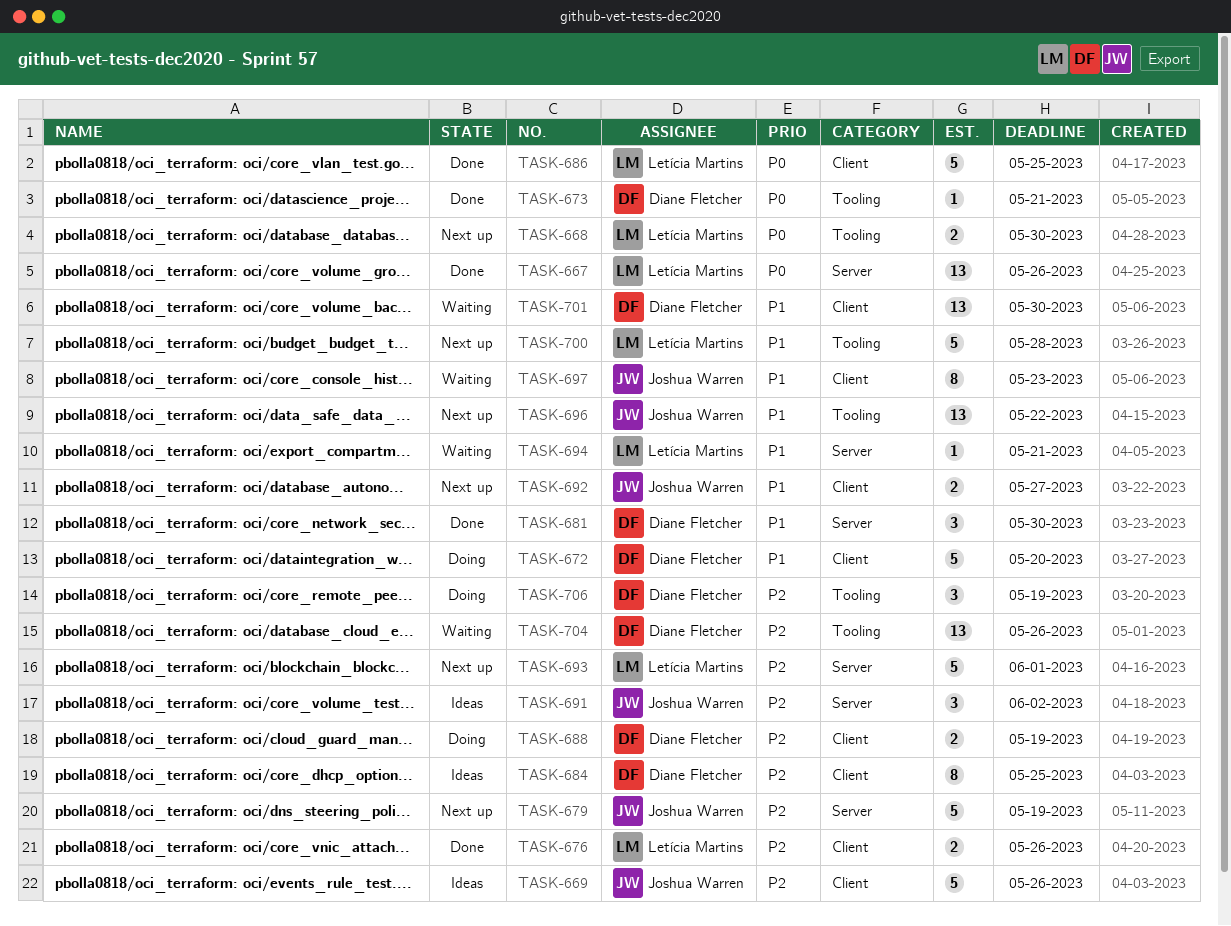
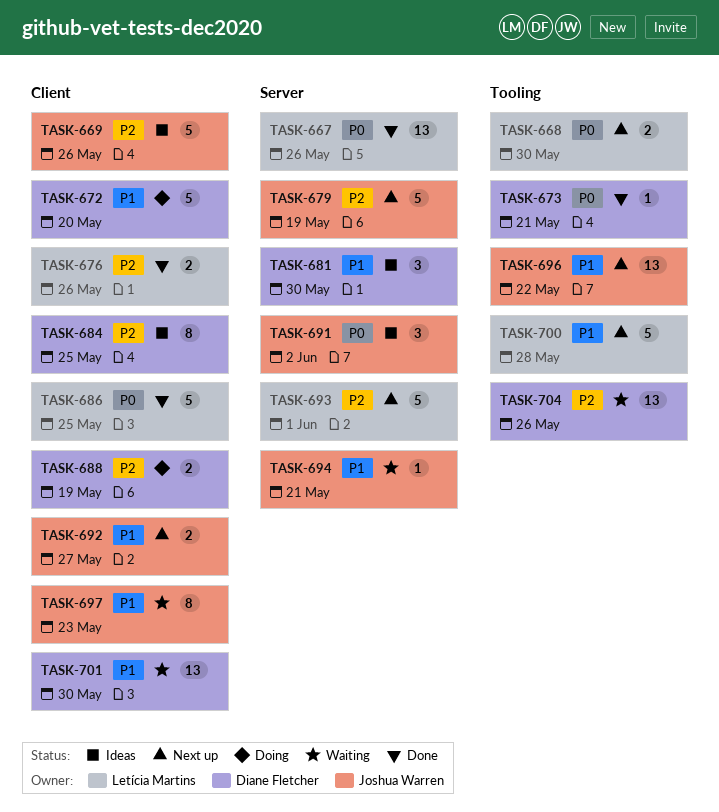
TASK-681, status: Done -> Ideas
TASK-691, priority: P2 -> P0
TASK-694, owner: Letícia Martins -> Joshua Warren
TASK-706: present -> none

